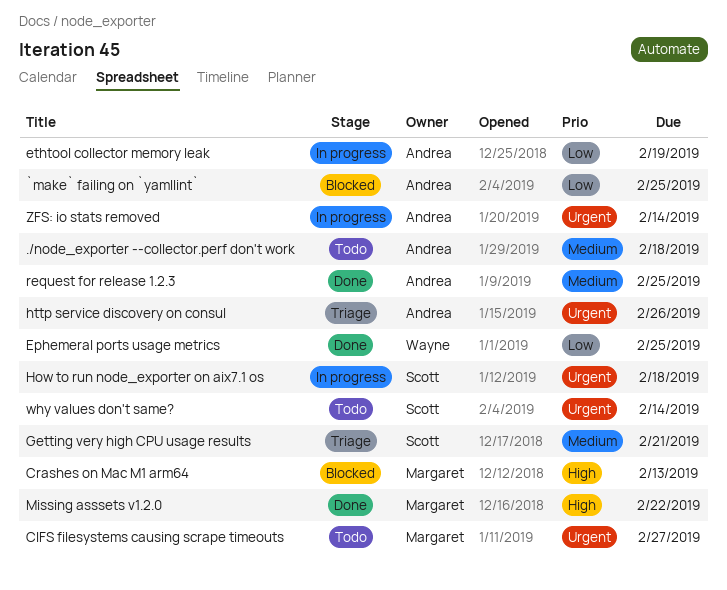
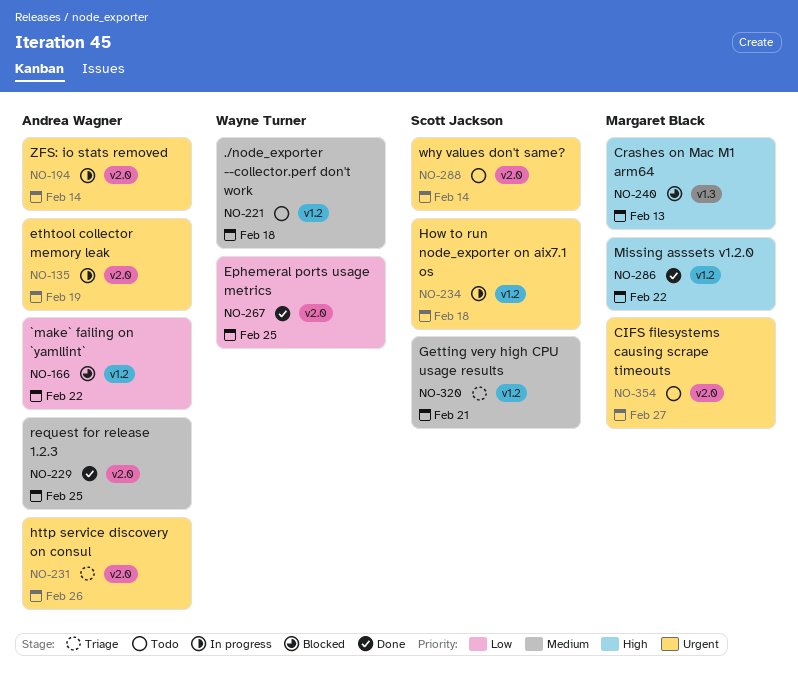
./node_exporter --collector.perf don't work, owner: Andrea Wagner -> Wayne Turner
`make` failing on `yamllint`, due: Feb 25 -> Feb 22
ethtool collector memory leak, priority: Low -> Urgent

